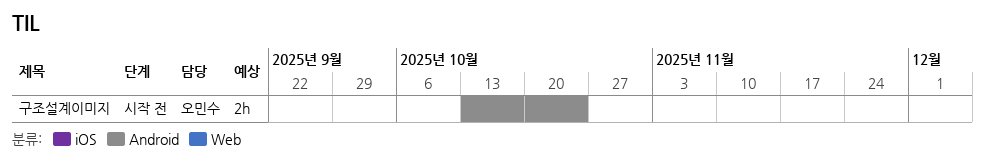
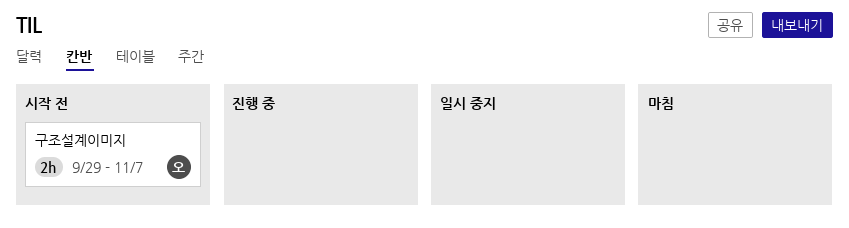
구조설계이미지, start: Oct 13 -> Sep 29
구조설계이미지, due: Oct 24 -> Nov 7

